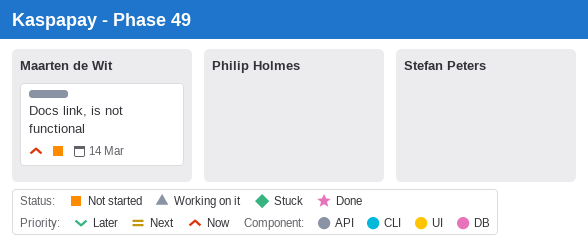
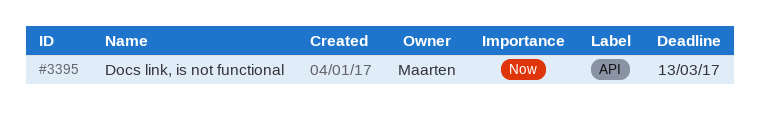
Docs link, is not functional, due: Mar 14 -> Mar 13

